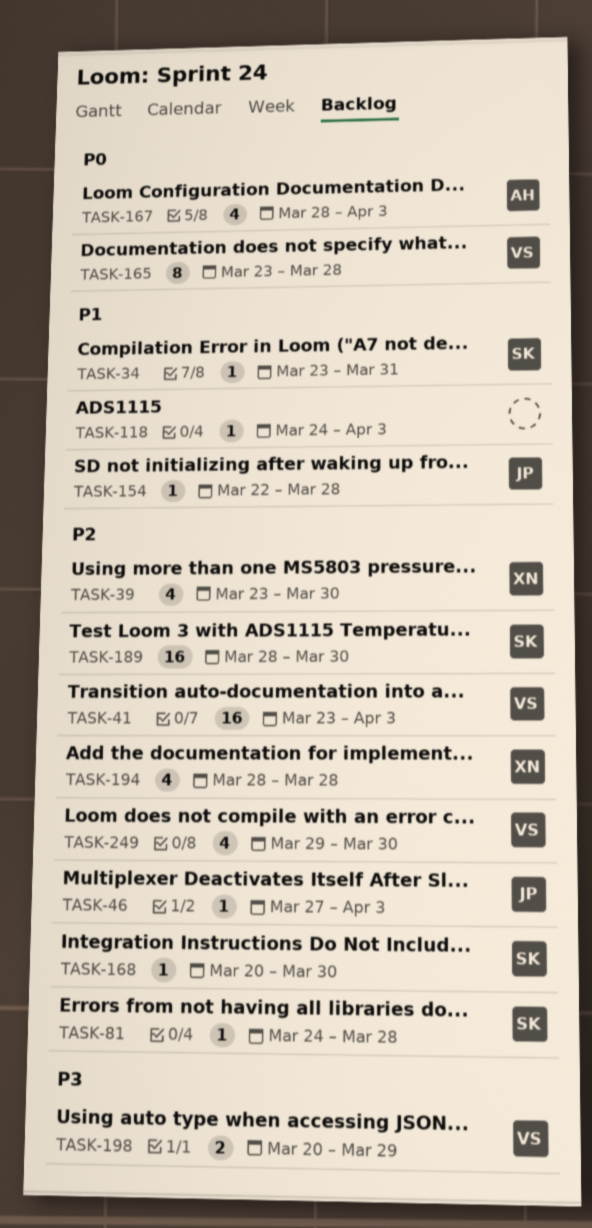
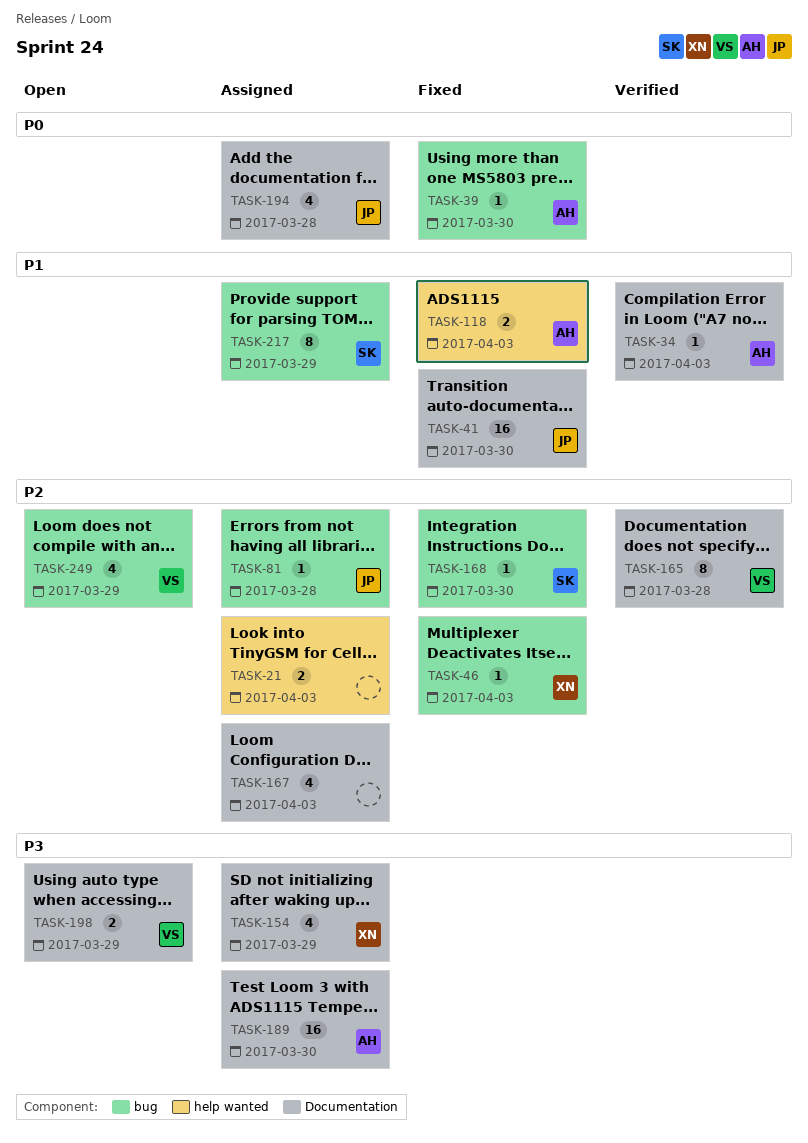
TASK-21: none -> present
TASK-34, owner: SK -> AH
TASK-34, due: Mar 31 -> Apr 3
TASK-39, owner: XN -> AH
TASK-39, priority: P2 -> P0
TASK-39, estimate: 4 -> 1
TASK-41, owner: VS -> JP
TASK-41, priority: P2 -> P1
TASK-41, due: Apr 3 -> Mar 30
TASK-46, owner: JP -> XN
TASK-81, owner: SK -> JP
TASK-118, owner: none -> AH
TASK-118, estimate: 1 -> 2
TASK-154, owner: JP -> XN
TASK-154, priority: P1 -> P3
TASK-154, estimate: 1 -> 4
TASK-154, due: Mar 28 -> Mar 29
TASK-165, priority: P0 -> P2
TASK-167, owner: AH -> none
TASK-167, priority: P0 -> P2
TASK-189, owner: SK -> AH
TASK-189, priority: P2 -> P3
TASK-194, owner: XN -> JP
TASK-194, priority: P2 -> P0
TASK-217: none -> present
TASK-249, due: Mar 30 -> Mar 29

